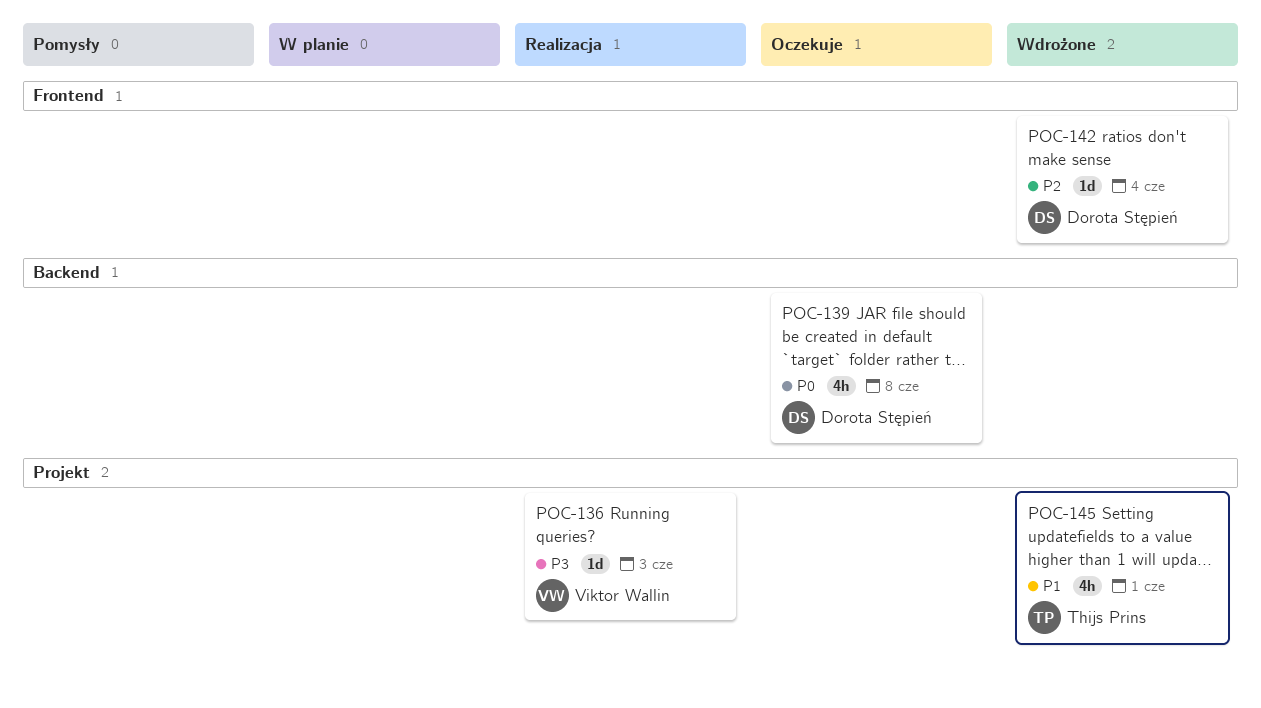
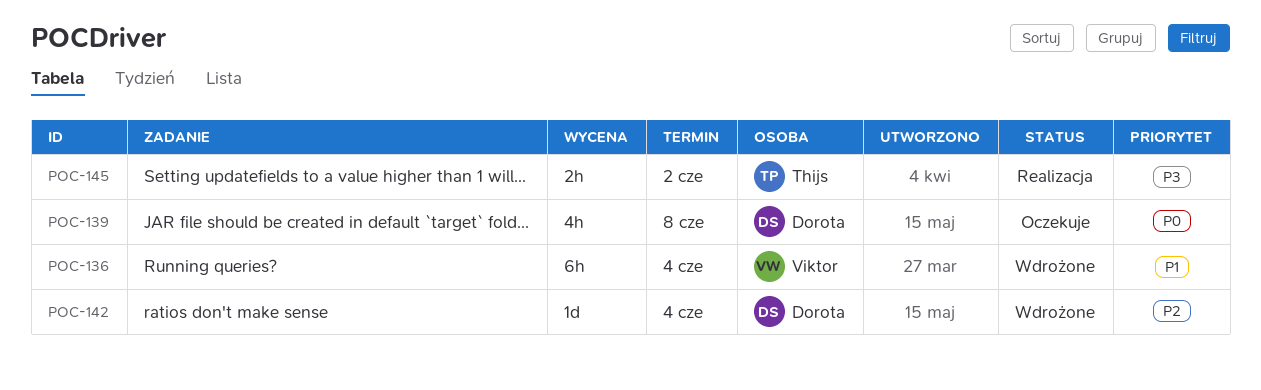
POC-136, status: Realizacja -> Wdrożone
POC-136, priority: P3 -> P1
POC-136, estimate: 1d -> 6h
POC-136, due: Jun 3 -> Jun 4
POC-145, status: Wdrożone -> Realizacja
POC-145, priority: P1 -> P3
POC-145, estimate: 4h -> 2h
POC-145, due: Jun 1 -> Jun 2

